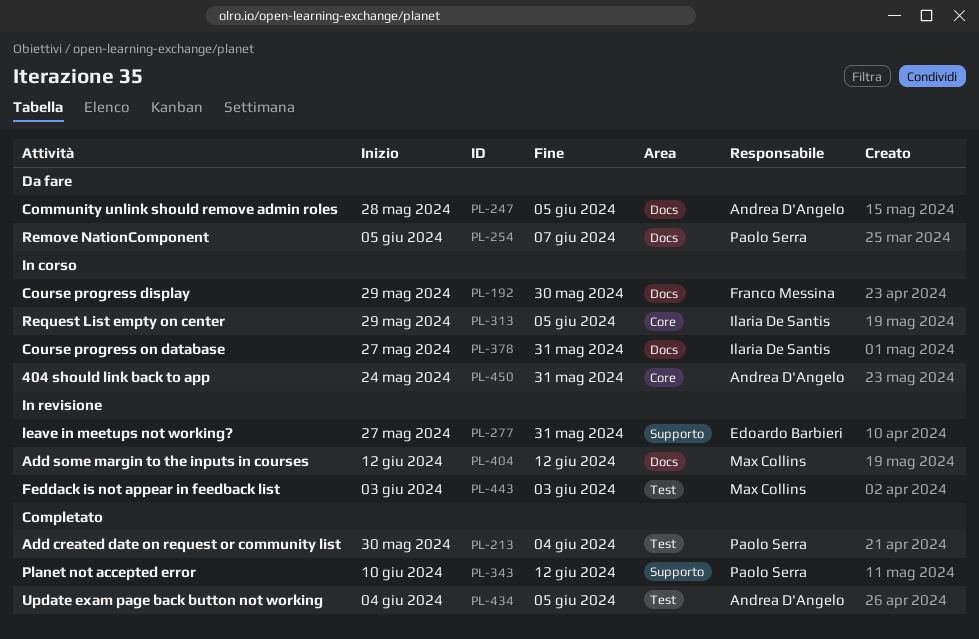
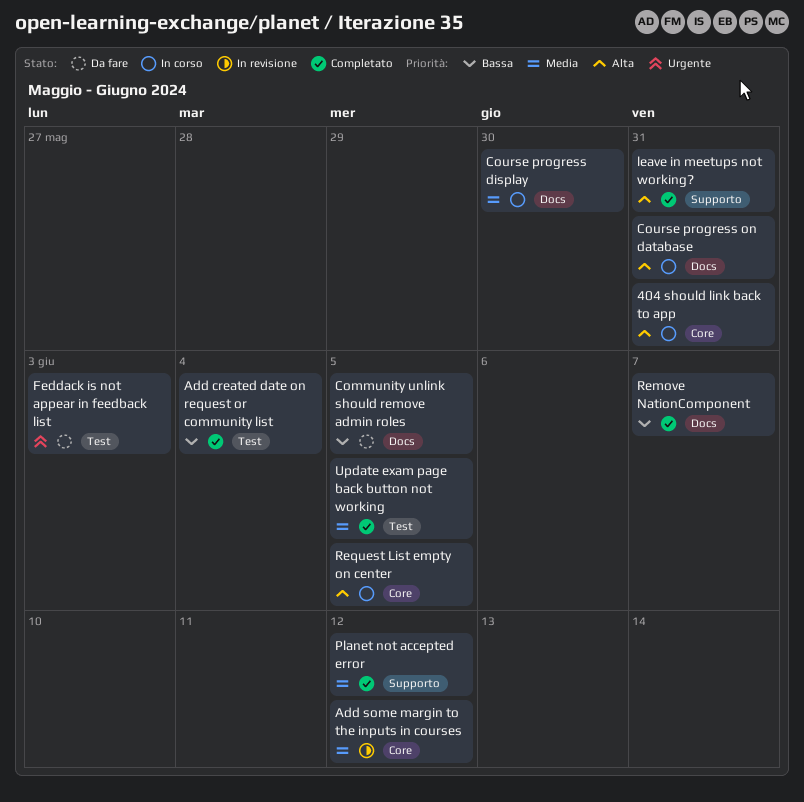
Add some margin to the inputs in courses, label: Docs -> Core
Feddack is not appear in feedback list, status: In revisione -> Da fare
leave in meetups not working?, status: In revisione -> Completato
Remove NationComponent, status: Da fare -> Completato

